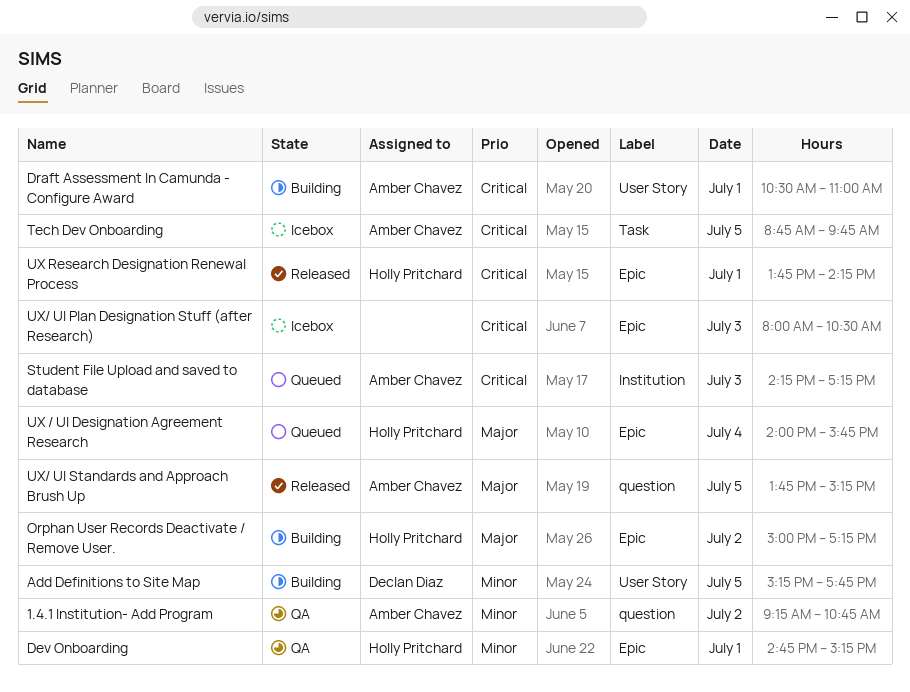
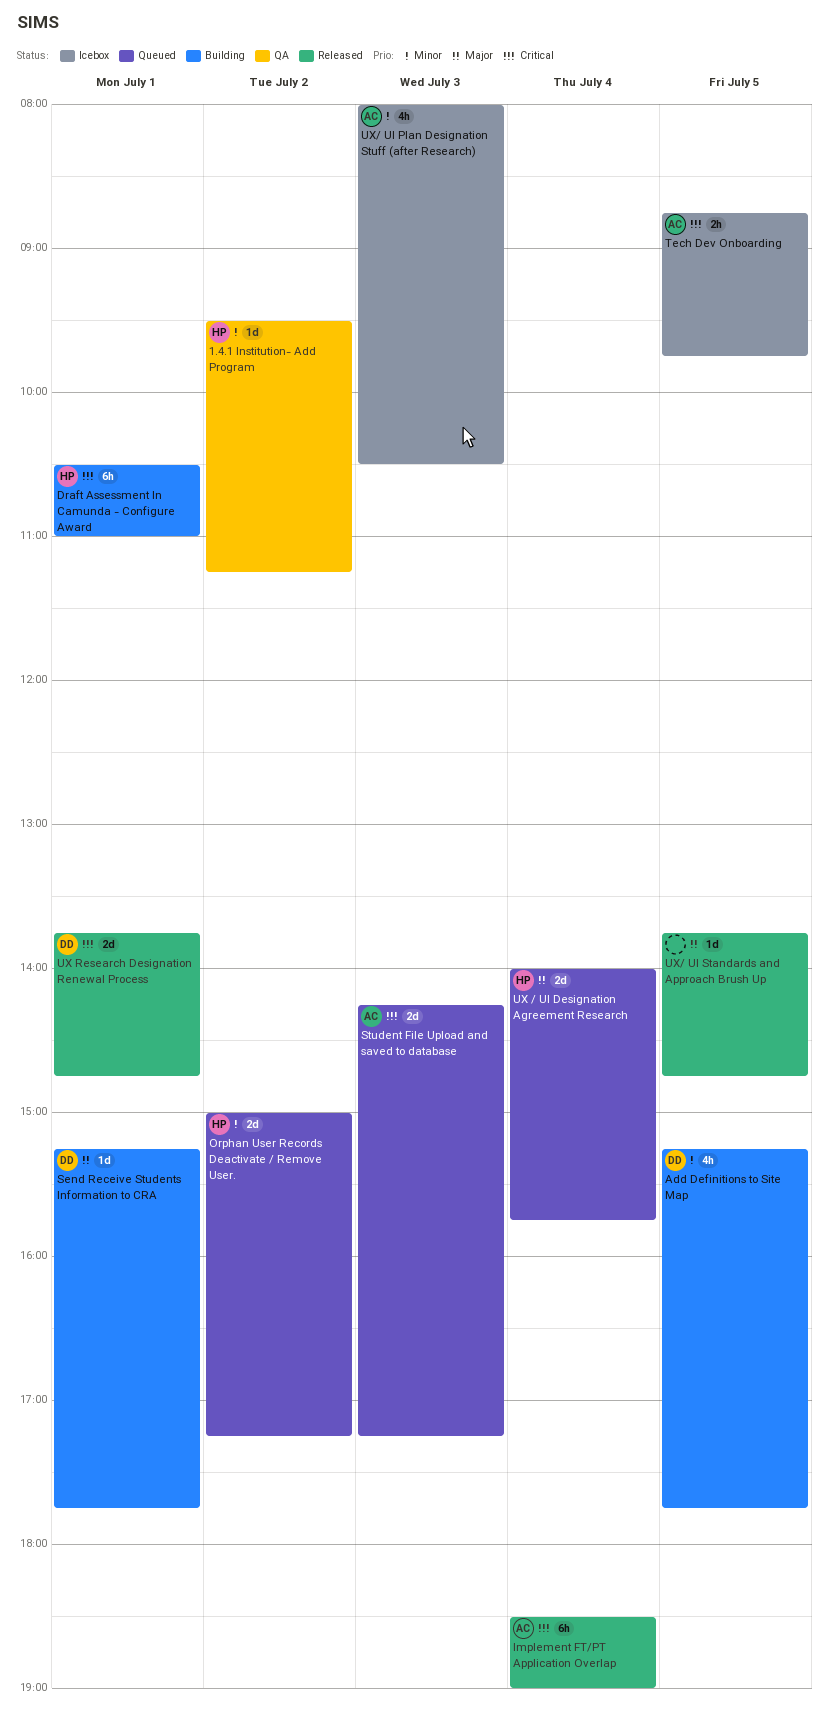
1.4.1 Institution- Add Program, owner: Amber Chavez -> Holly Pritchard
1.4.1 Institution- Add Program, begins: 09:15 -> 09:30
1.4.1 Institution- Add Program, ends: 10:45 -> 11:15
Dev Onboarding: present -> none
Draft Assessment In Camunda - Configure Award, owner: Amber Chavez -> Holly Pritchard
Implement FT/PT Application Overlap: none -> present
Orphan User Records Deactivate / Remove User., status: Building -> Queued
Orphan User Records Deactivate / Remove User., priority: Major -> Minor
Send Receive Students Information to CRA: none -> present
UX Research Designation Renewal Process, owner: Holly Pritchard -> Declan Diaz
UX Research Designation Renewal Process, ends: 14:15 -> 14:45
UX/ UI Plan Designation Stuff (after Research), owner: none -> Amber Chavez
UX/ UI Plan Designation Stuff (after Research), priority: Critical -> Minor
UX/ UI Standards and Approach Brush Up, owner: Amber Chavez -> none
UX/ UI Standards and Approach Brush Up, ends: 15:15 -> 14:45

